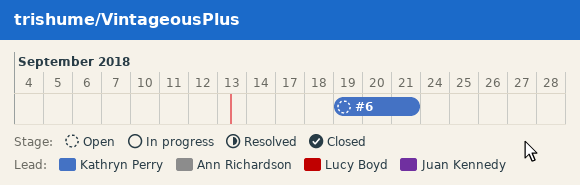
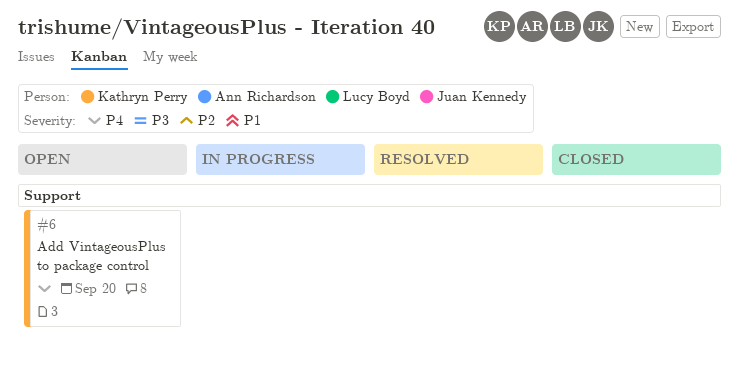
#6, due: Sep 21 -> Sep 20

